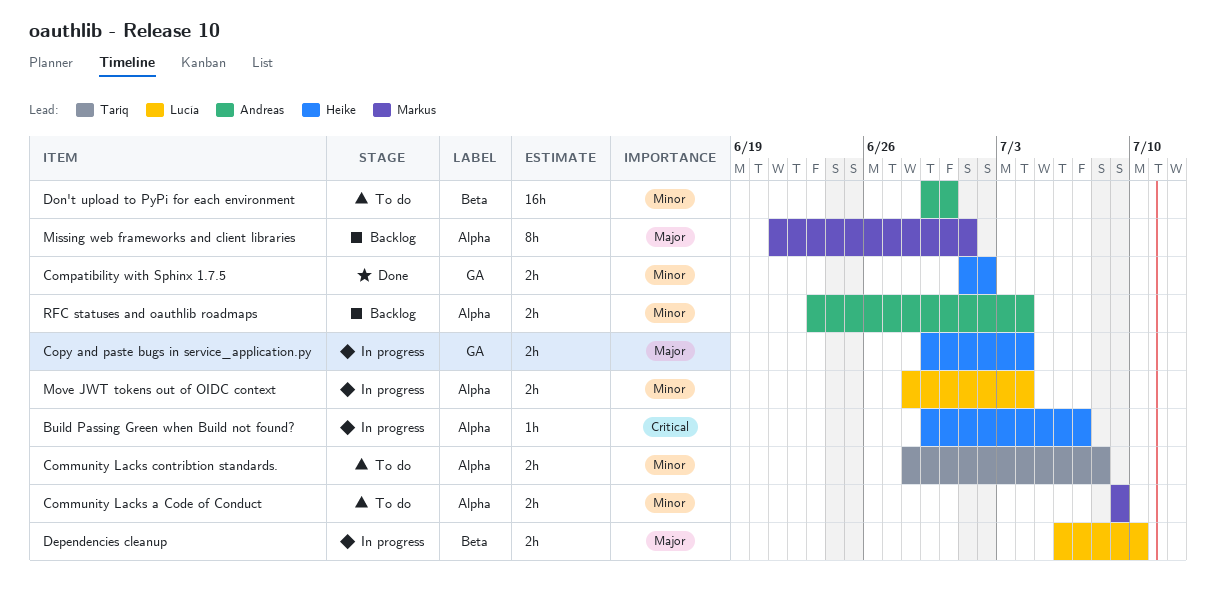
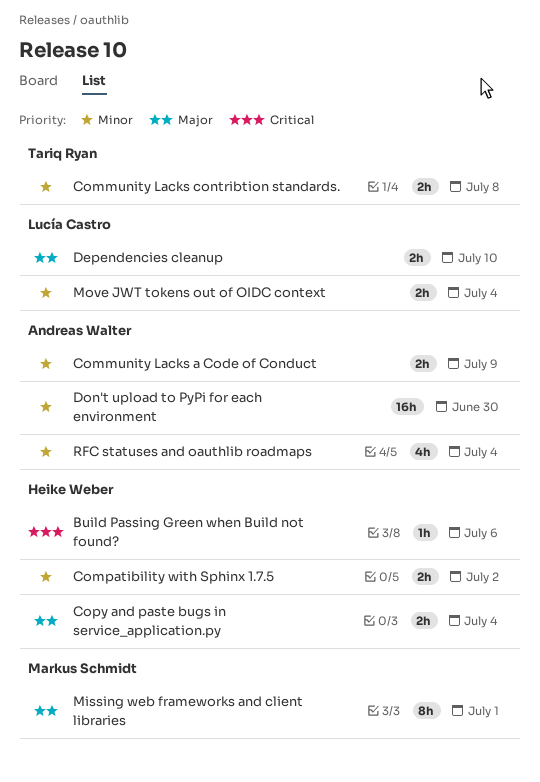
Build Passing Green when Build not found?, due: Jul 7 -> Jul 6
Community Lacks a Code of Conduct, owner: Markus Schmidt -> Andreas Walter
RFC statuses and oauthlib roadmaps, estimate: 2h -> 4h

